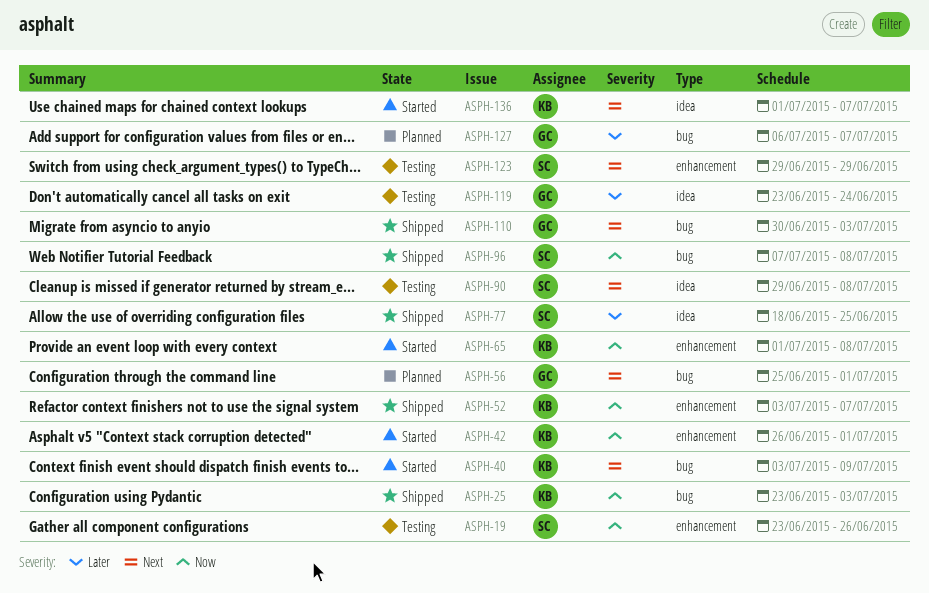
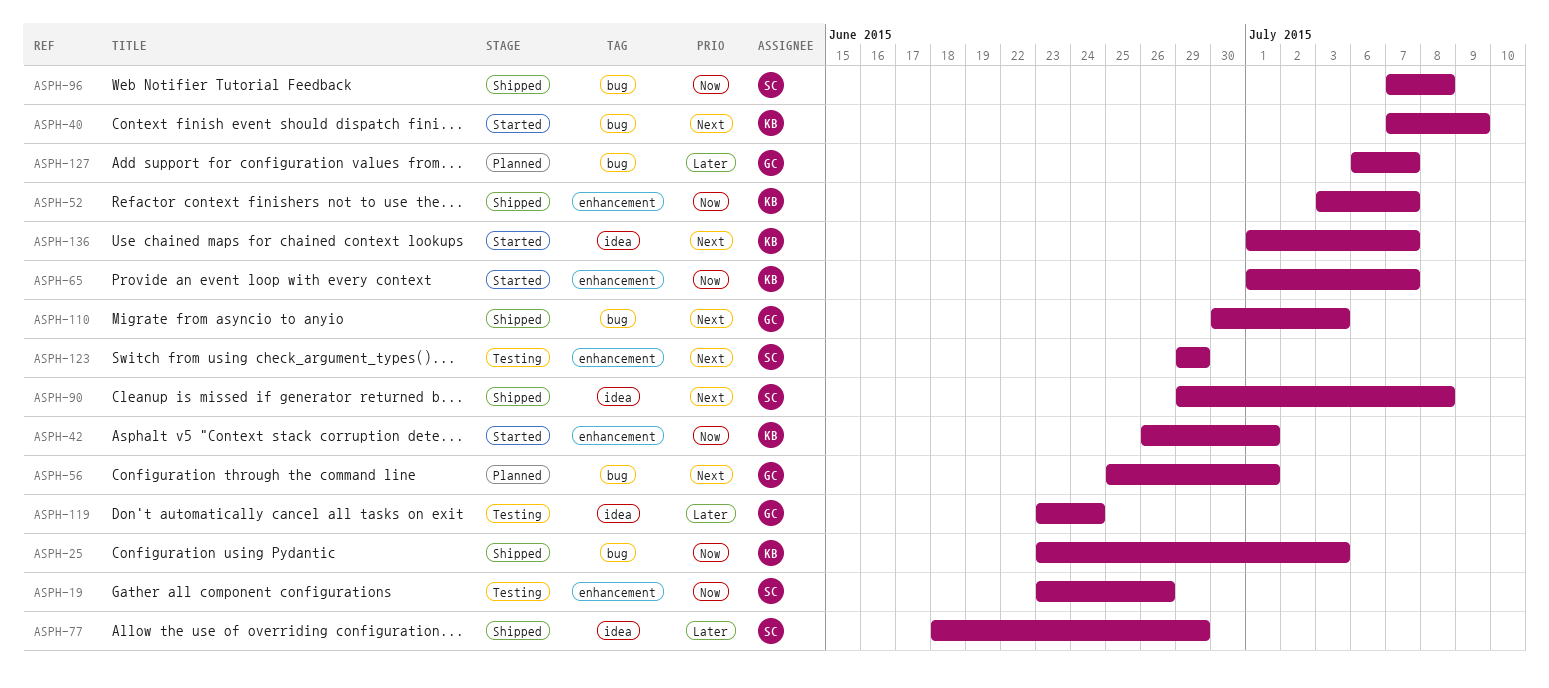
ASPH-40, start: Jul 3 -> Jul 7
ASPH-65, due: Jul 8 -> Jul 7
ASPH-77, due: Jun 25 -> Jun 29
ASPH-90, status: Testing -> Shipped

